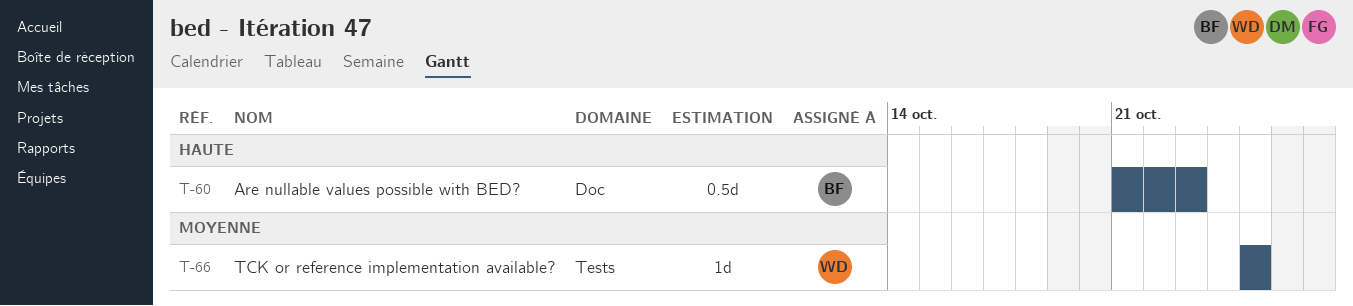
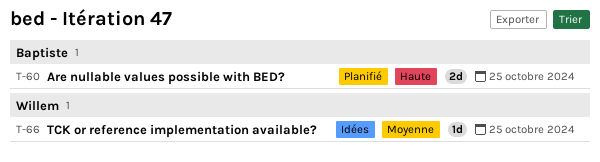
T-60, estimate: 0.5d -> 2d
T-60, due: Oct 23 -> Oct 25

